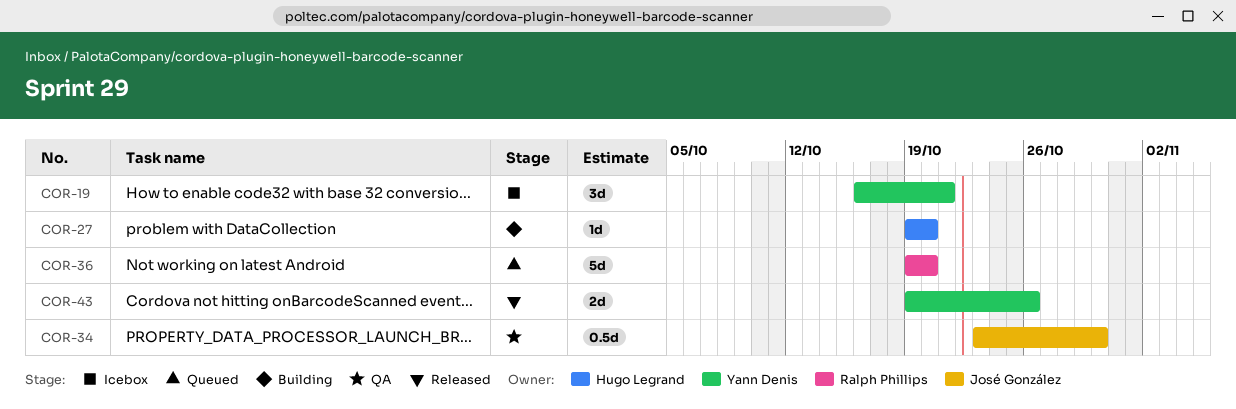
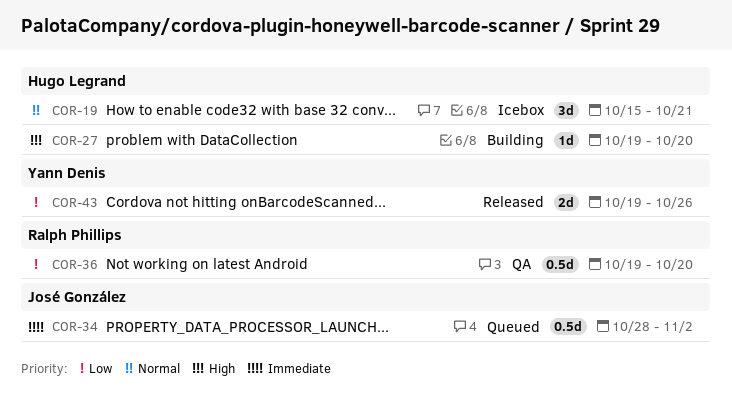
COR-19, owner: Yann Denis -> Hugo Legrand
COR-19, start: Oct 16 -> Oct 15
COR-34, status: QA -> Queued
COR-34, start: Oct 23 -> Oct 28
COR-34, due: Oct 30 -> Nov 2
COR-36, status: Queued -> QA
COR-36, estimate: 5d -> 0.5d

